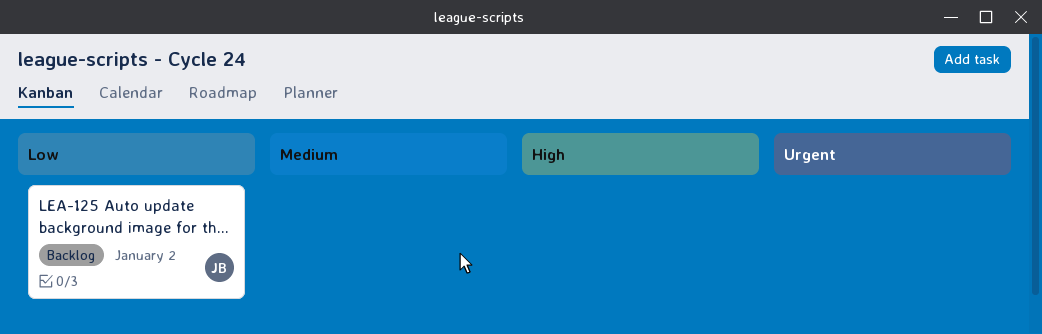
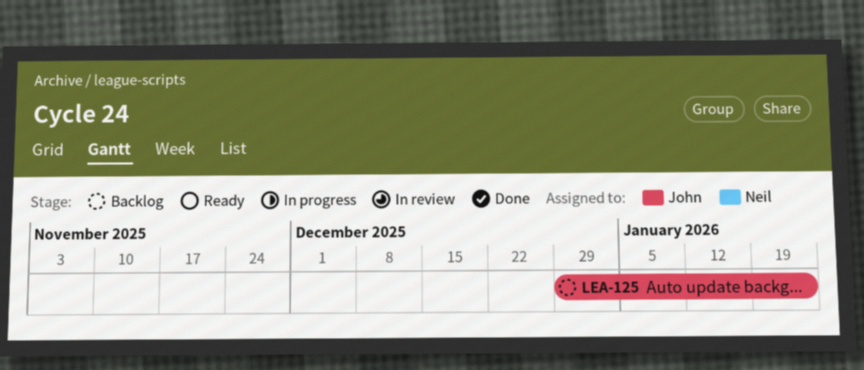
LEA-125, due: Jan 2 -> Jan 23

